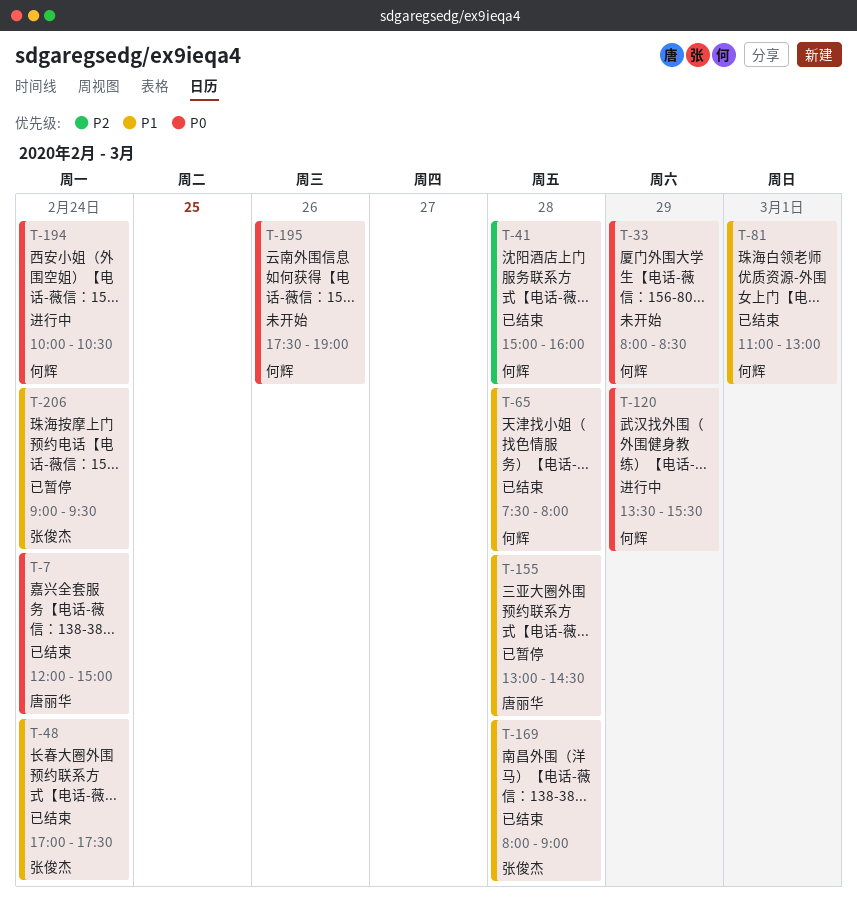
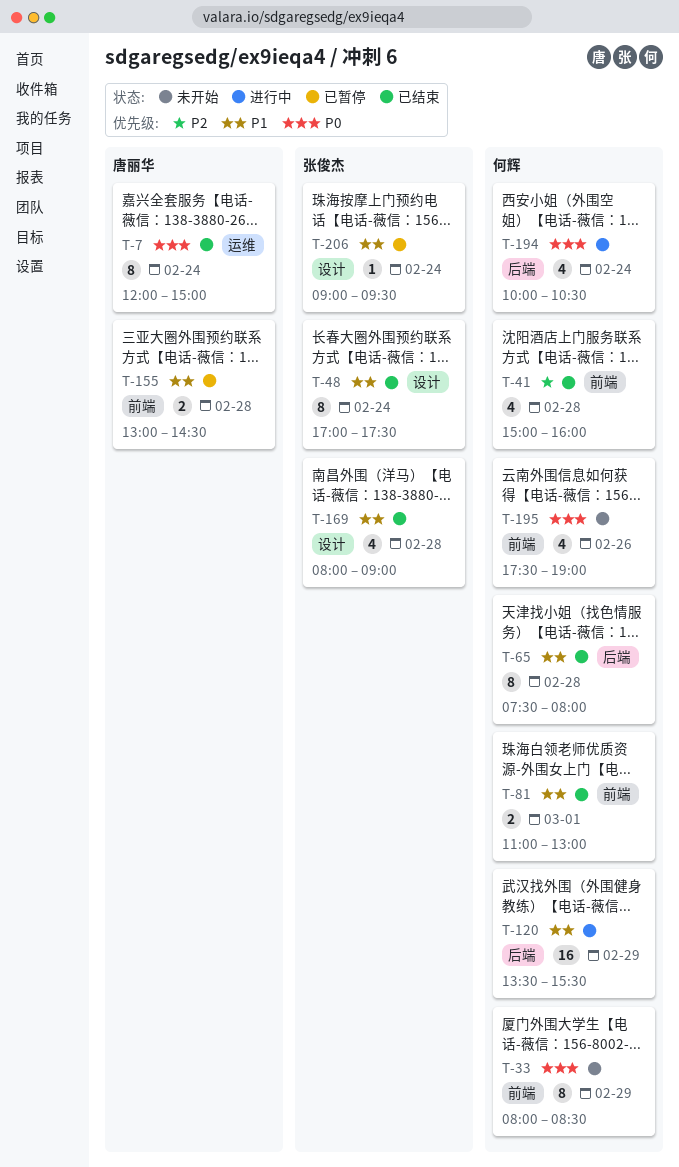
T-120, priority: P0 -> P1

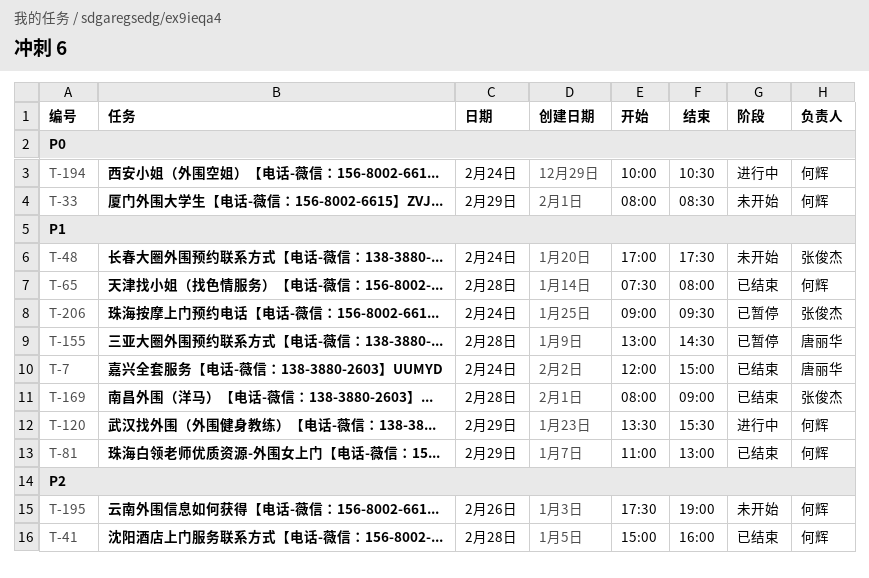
T-7, priority: P0 -> P1
T-48, status: 已结束 -> 未开始
T-81, day: Mar 1 -> Feb 29
T-195, priority: P0 -> P2

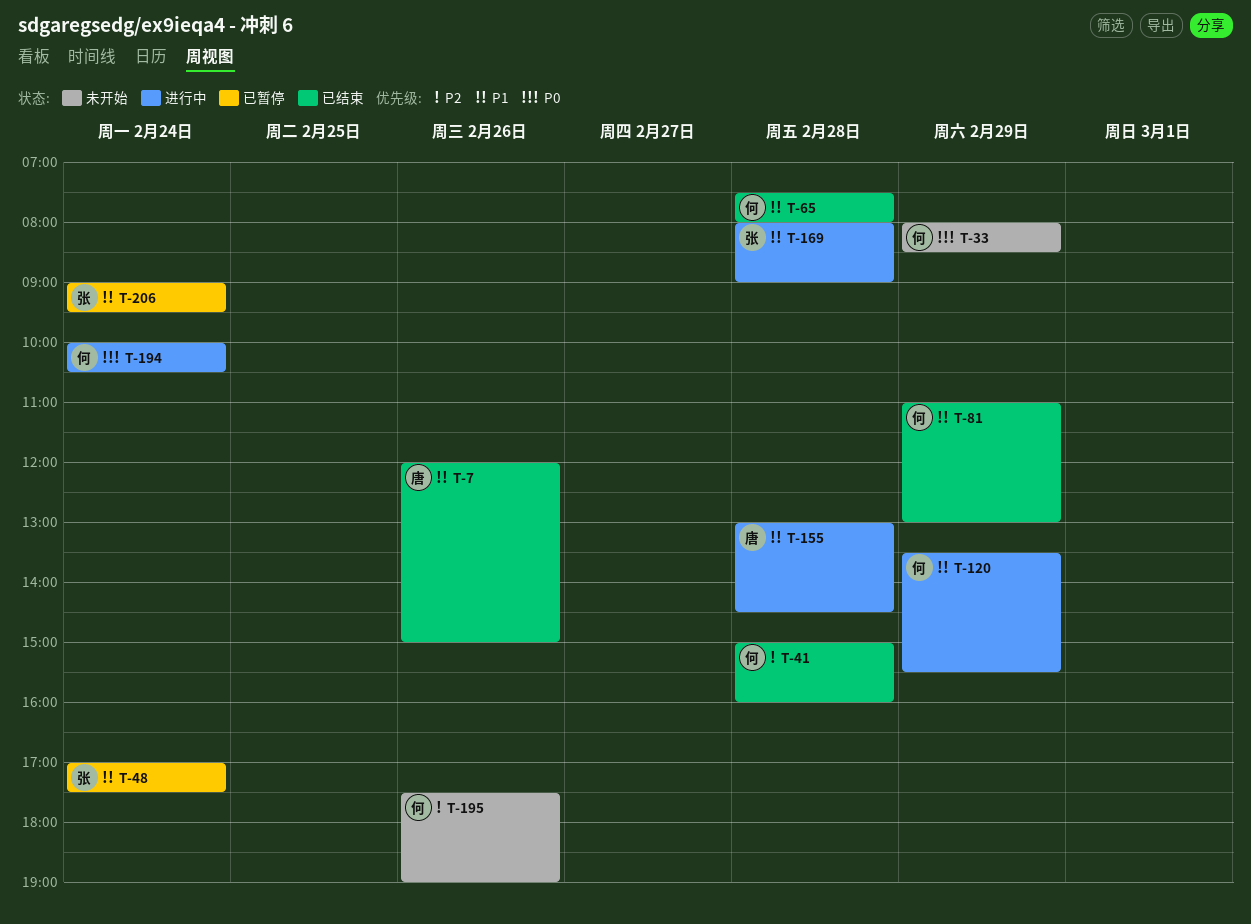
T-7, day: Feb 24 -> Feb 26
T-48, status: 未开始 -> 已暂停
T-155, status: 已暂停 -> 进行中
T-169, status: 已结束 -> 进行中

